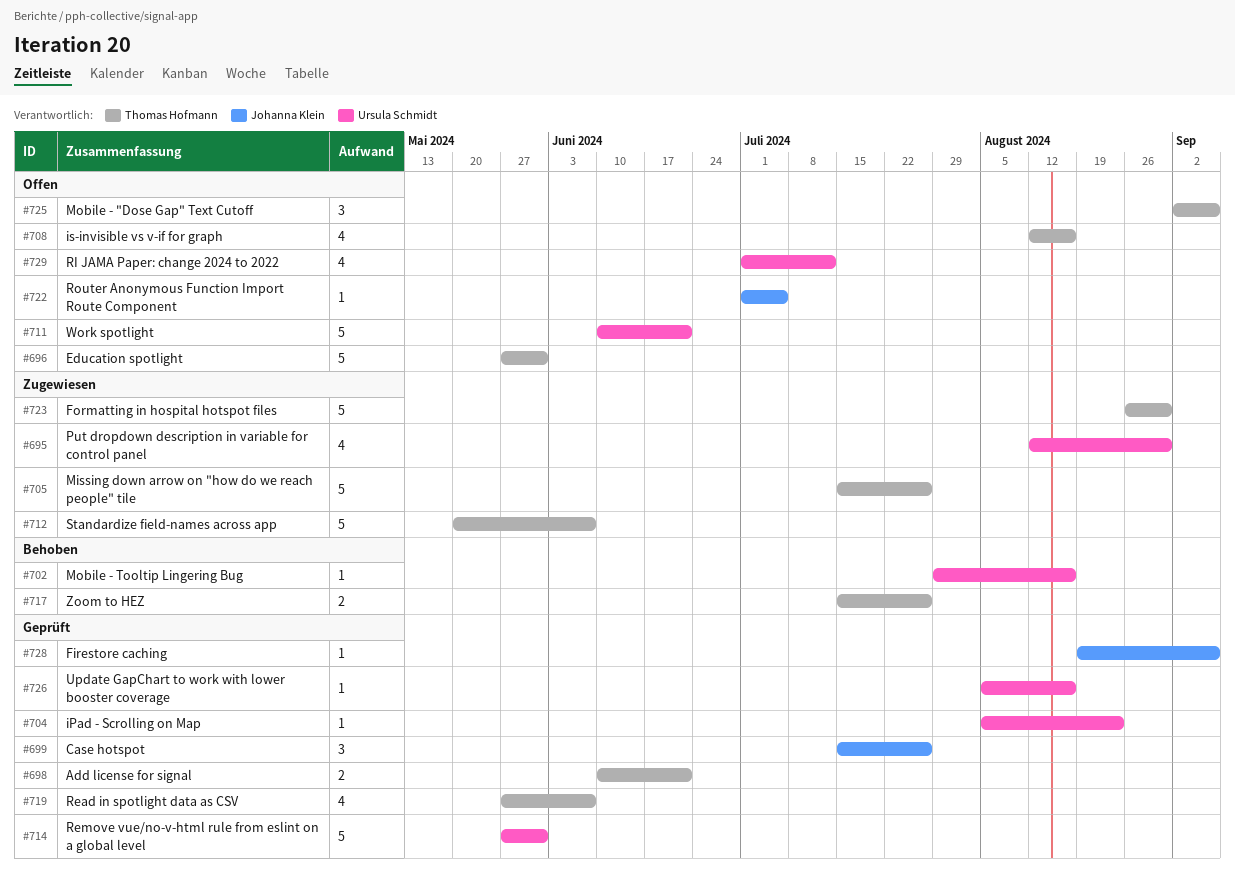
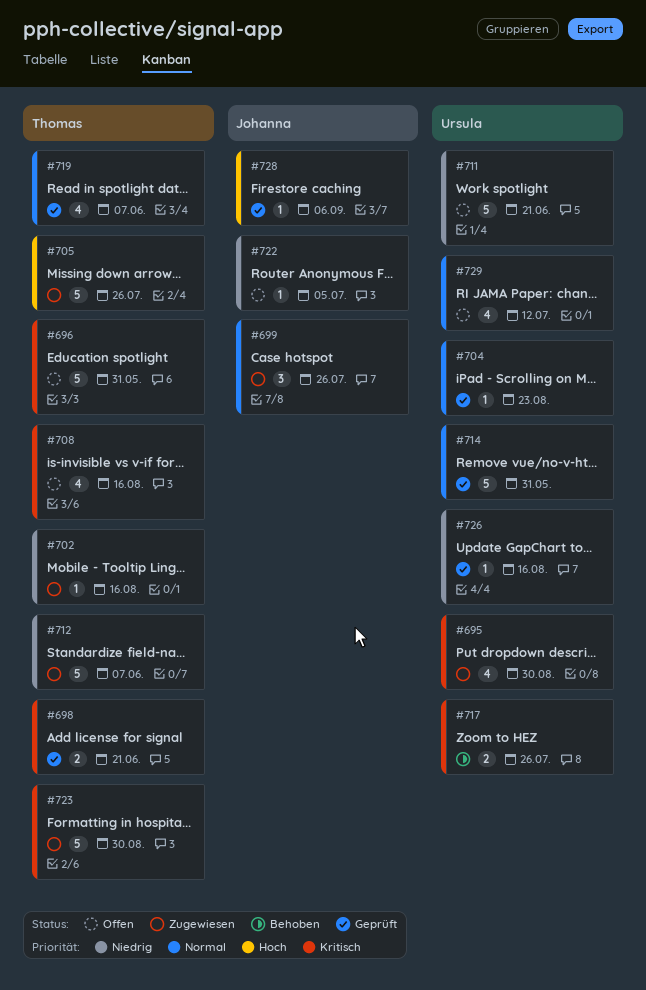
#699, status: Geprüft -> Zugewiesen
#702, status: Behoben -> Zugewiesen
#702, owner: Ursula Schmidt -> Thomas Hofmann
#717, owner: Thomas Hofmann -> Ursula Schmidt
#725: present -> none

